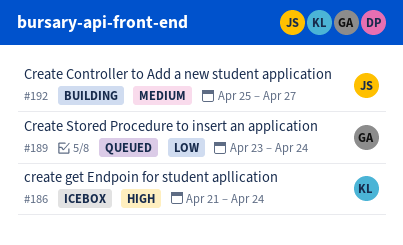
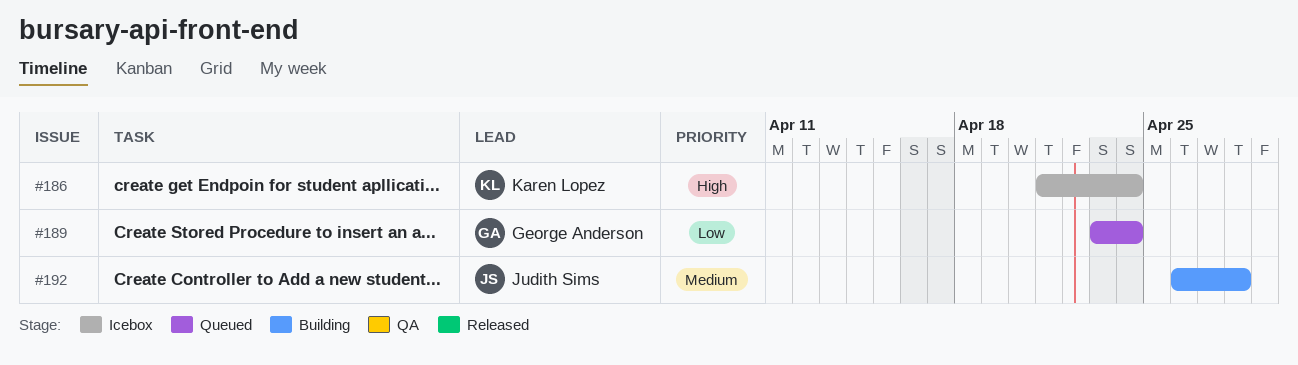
#192, start: Apr 25 -> Apr 26
#192, due: Apr 27 -> Apr 28

